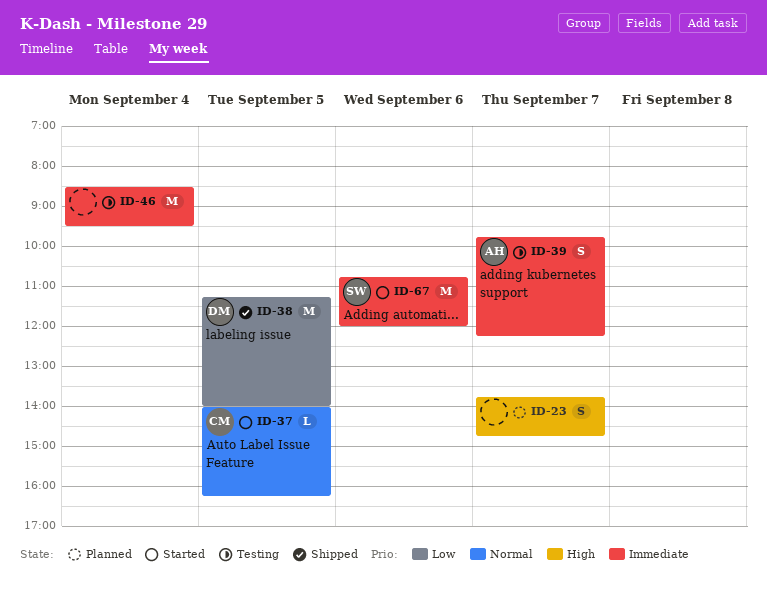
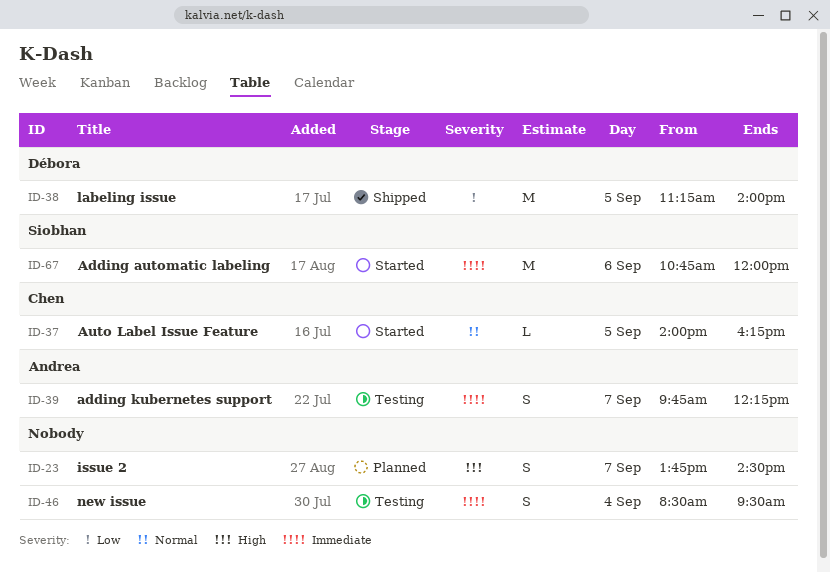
ID-23, ends: 14:45 -> 14:30
ID-46, estimate: M -> S

